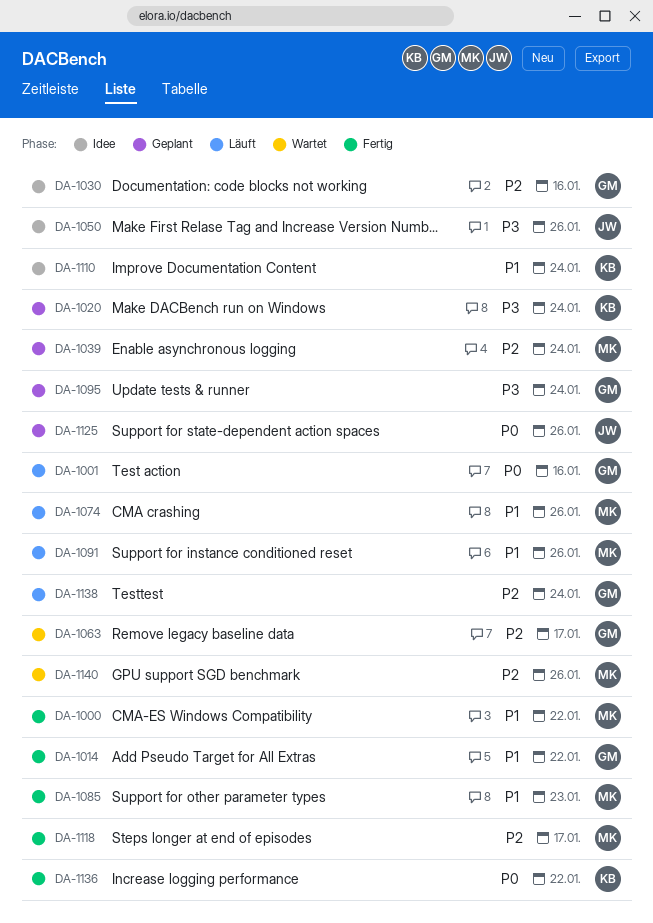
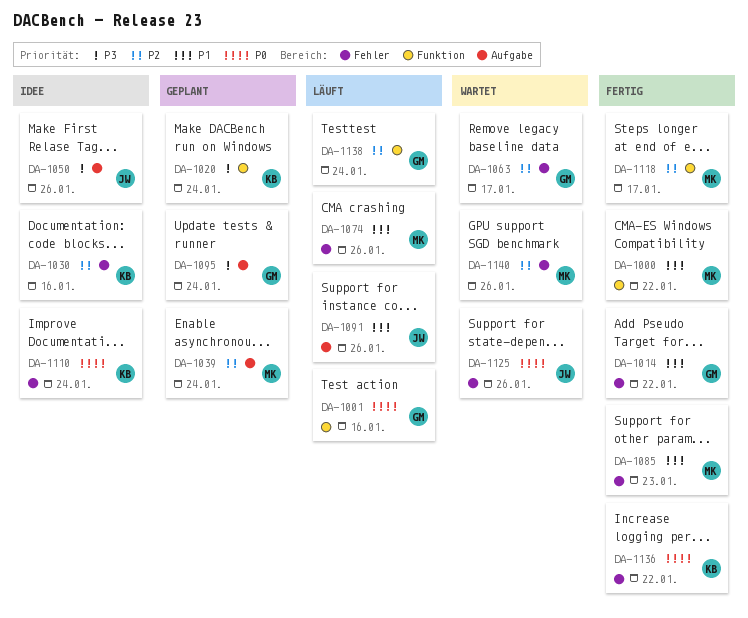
DA-1030, owner: GM -> KB
DA-1091, owner: MK -> JW
DA-1110, priority: P1 -> P0
DA-1125, status: Geplant -> Wartet

